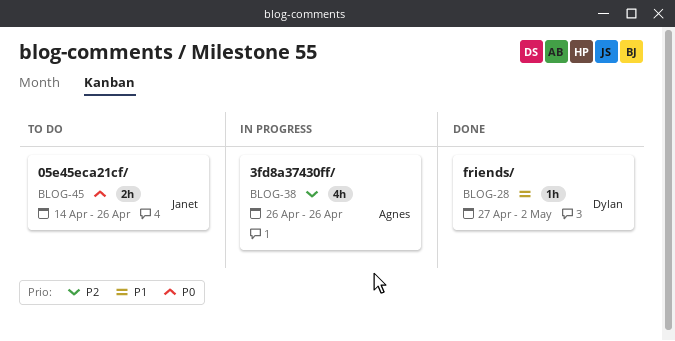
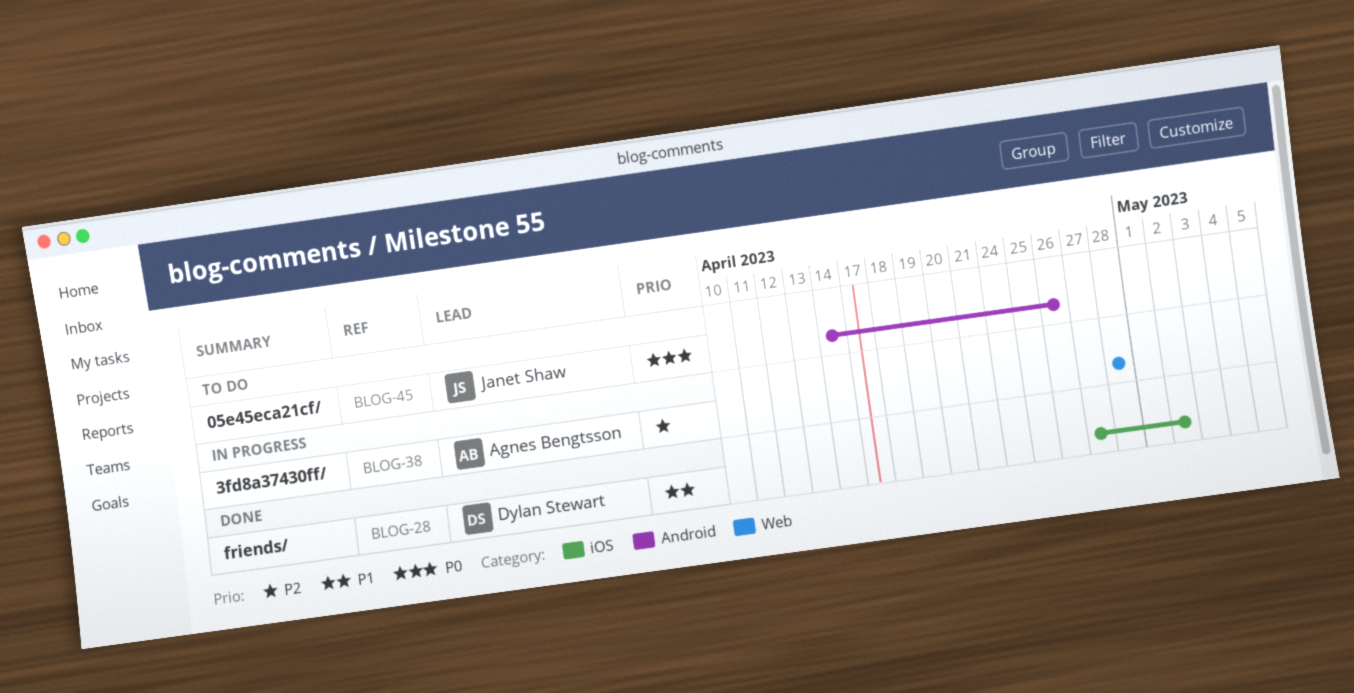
BLOG-38, start: Apr 26 -> Apr 28
BLOG-38, due: Apr 26 -> Apr 28

